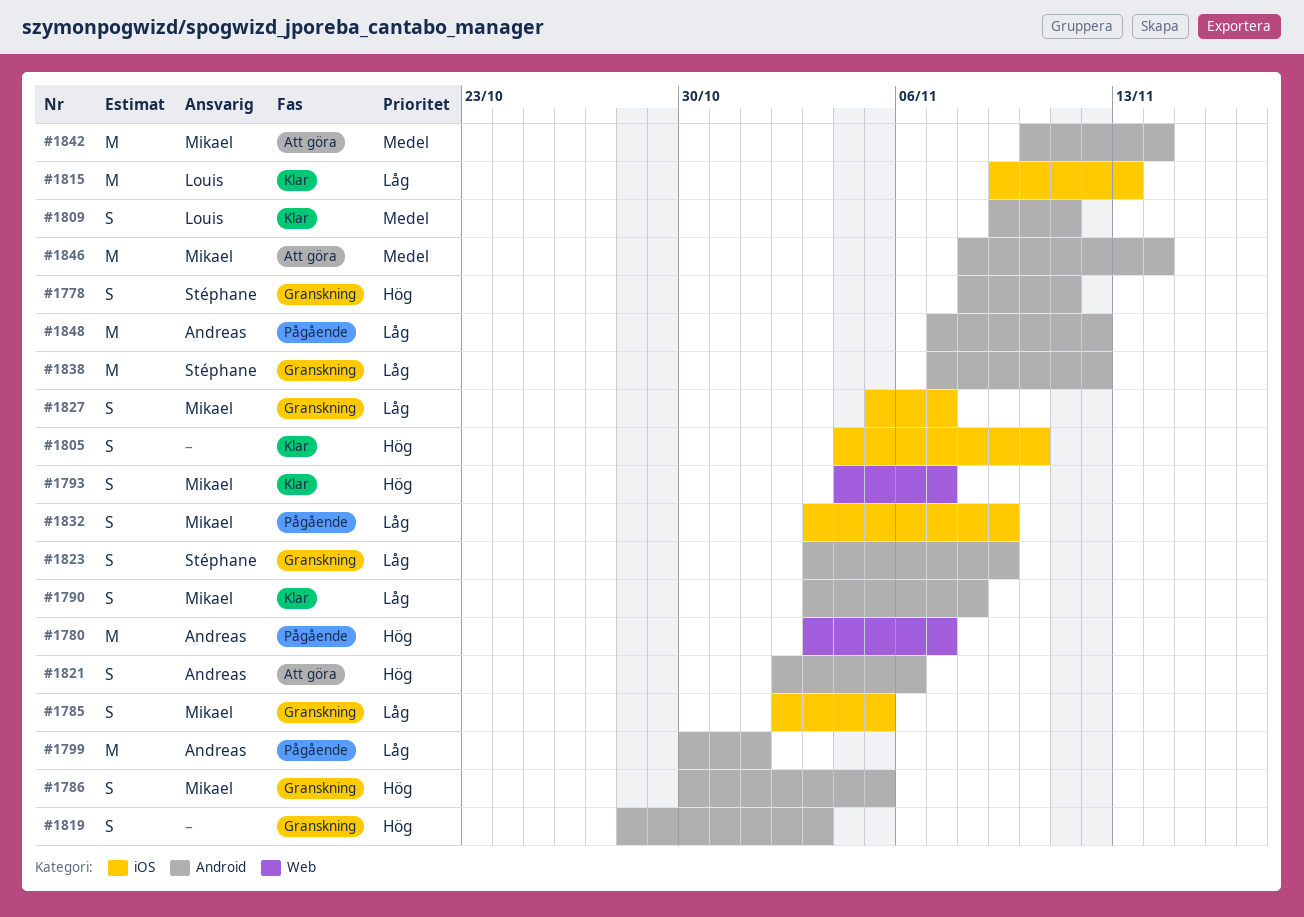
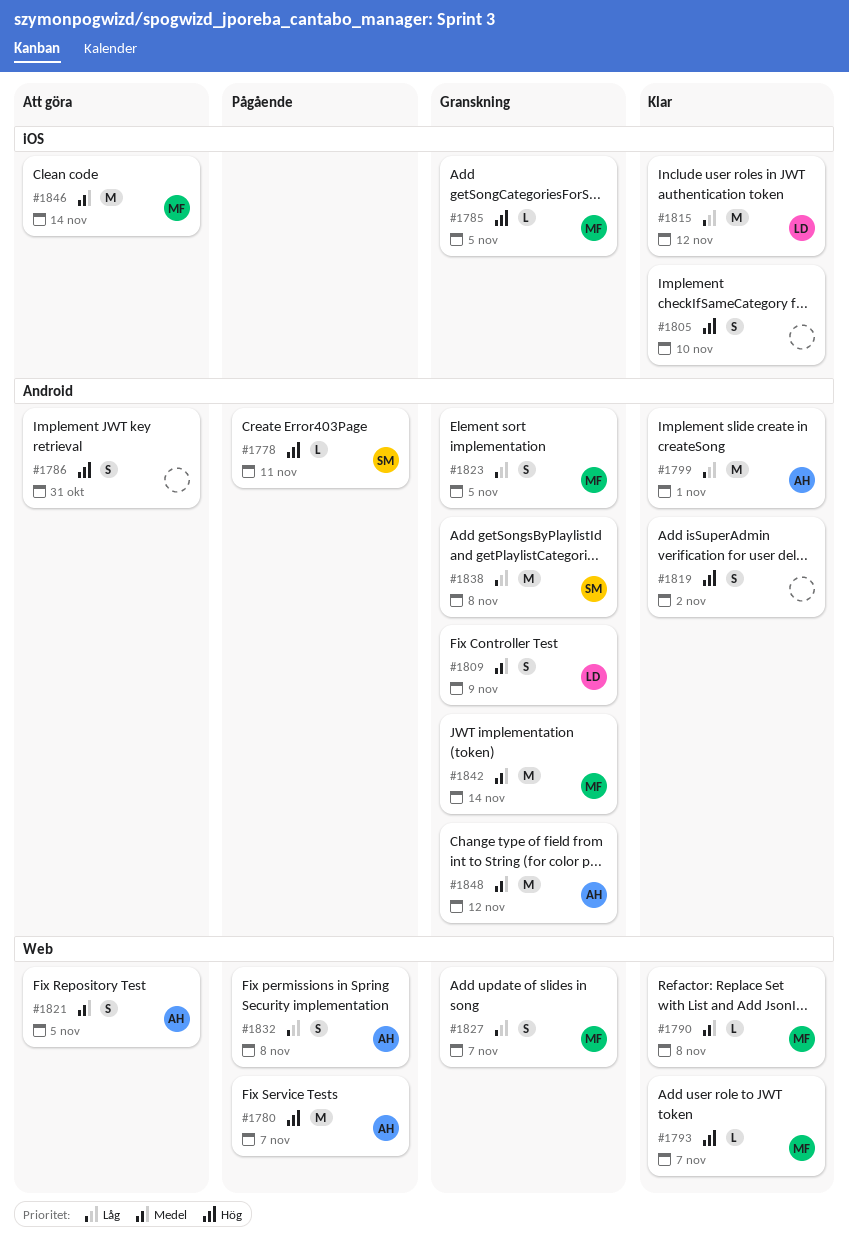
#1778, status: Granskning -> Pågående
#1778, estimate: S -> L
#1785, priority: Låg -> Hög
#1785, estimate: S -> L
#1786, status: Granskning -> Att göra
#1786, owner: Mikael -> none
#1786, due: Nov 5 -> Oct 31
#1790, priority: Låg -> Medel
#1790, label: Android -> Web
#1790, estimate: S -> L
#1793, estimate: S -> L
#1799, status: Pågående -> Klar
#1809, status: Klar -> Granskning
#1809, due: Nov 11 -> Nov 9
#1815, due: Nov 13 -> Nov 12
#1819, status: Granskning -> Klar
#1819, due: Nov 3 -> Nov 2
#1821, priority: Hög -> Medel
#1821, label: Android -> Web
#1821, due: Nov 6 -> Nov 5
#1823, owner: Stéphane -> Mikael
#1823, due: Nov 9 -> Nov 5
#1827, label: iOS -> Web
#1832, owner: Mikael -> Andreas
#1832, label: iOS -> Web
#1832, due: Nov 9 -> Nov 8
#1838, due: Nov 12 -> Nov 8
#1842, status: Att göra -> Granskning
#1846, label: Android -> iOS
#1848, status: Pågående -> Granskning
#1848, priority: Låg -> Medel

